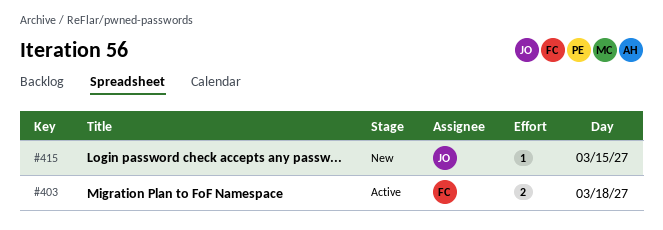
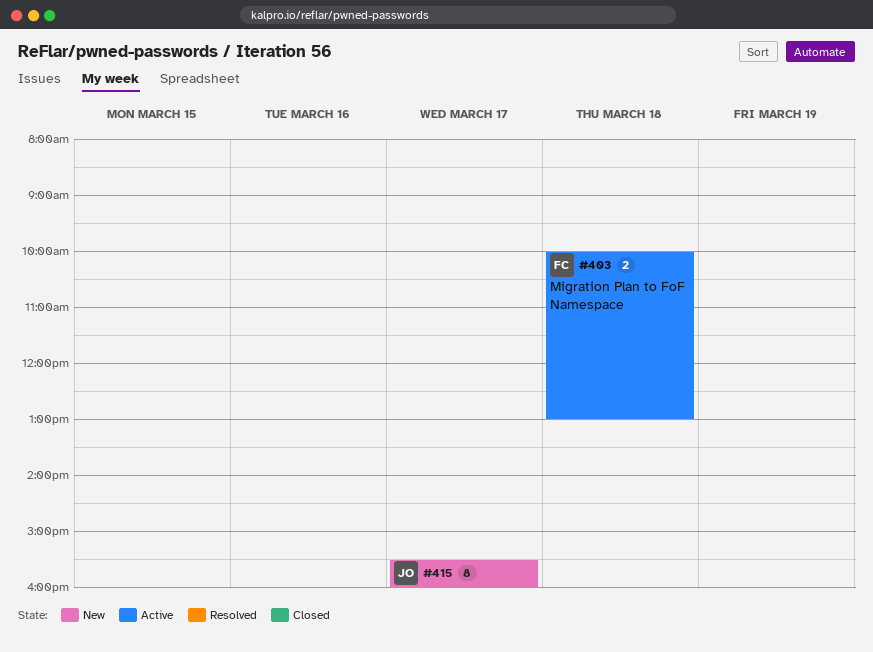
#415, estimate: 1 -> 8
#415, day: Mar 15 -> Mar 17

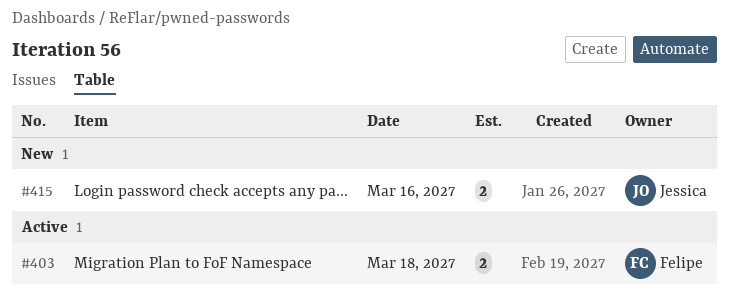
#415, estimate: 8 -> 2
#415, day: Mar 17 -> Mar 16

